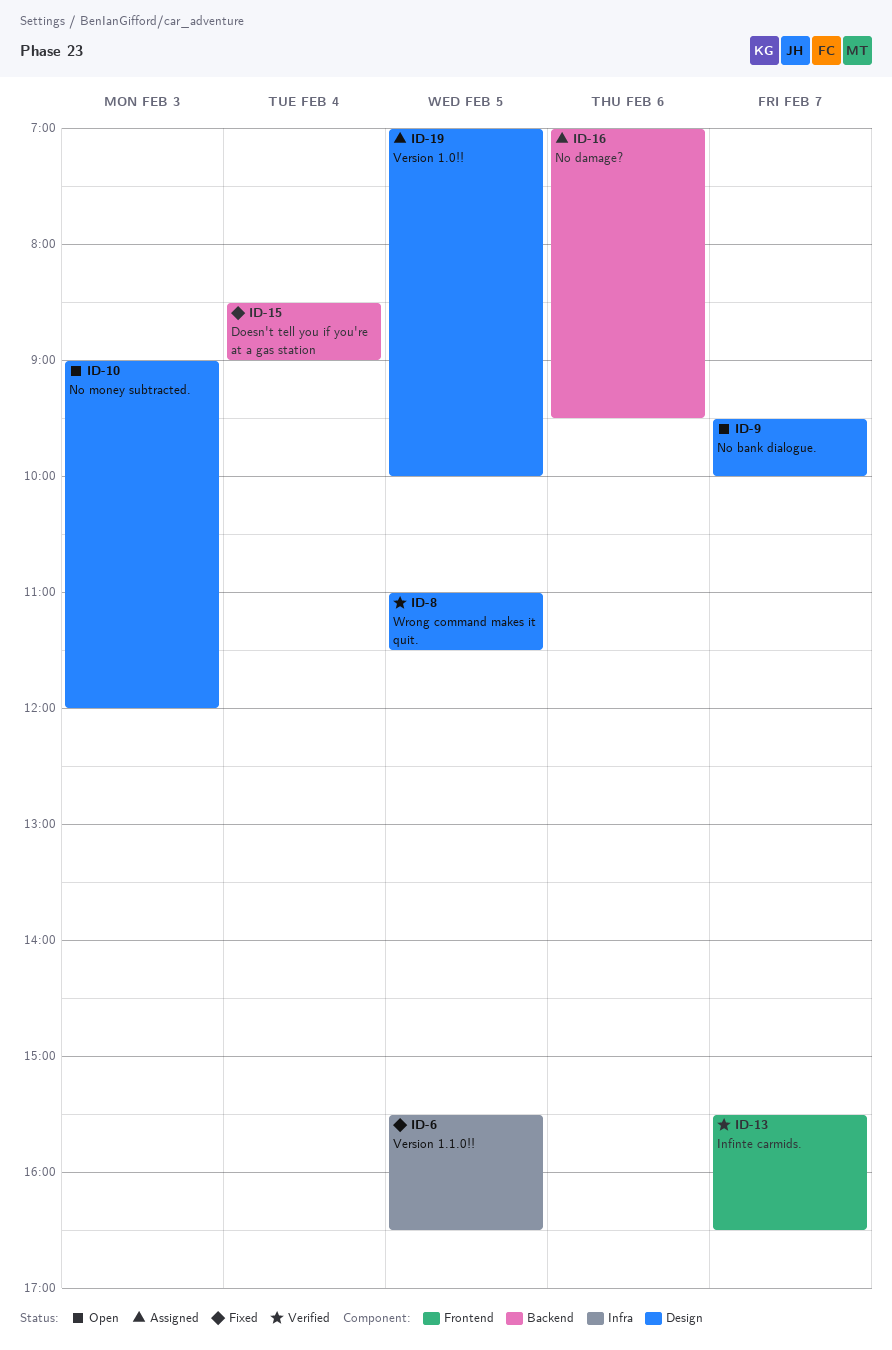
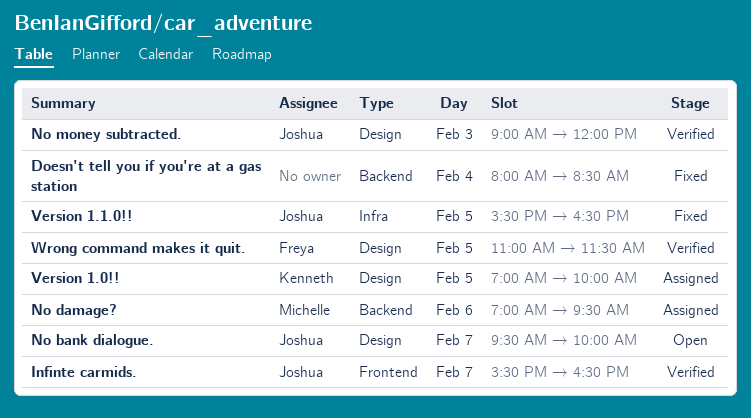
Doesn't tell you if you're at a gas station, begins: 08:30 -> 08:00
Doesn't tell you if you're at a gas station, ends: 09:00 -> 08:30
No money subtracted., status: Open -> Verified

